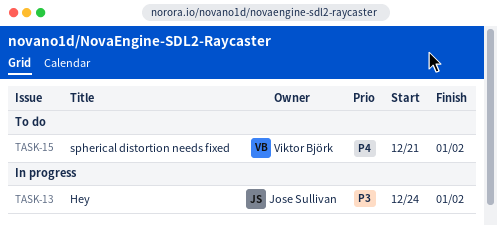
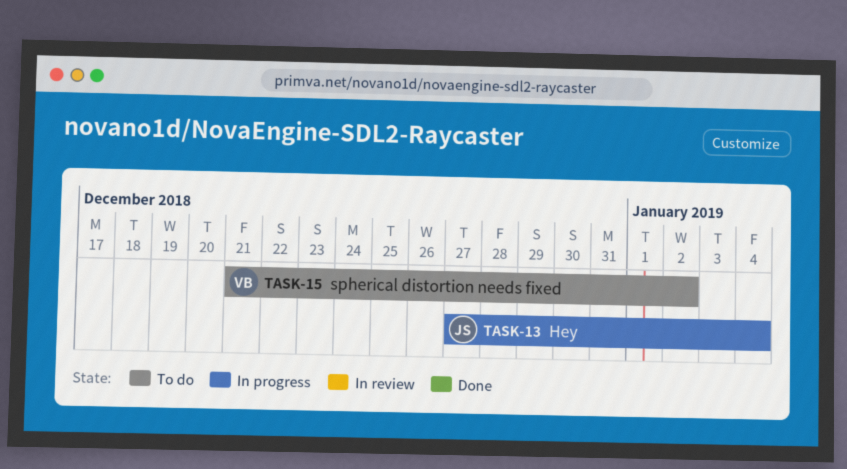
TASK-13, start: Dec 24 -> Dec 27
TASK-13, due: Jan 2 -> Jan 4

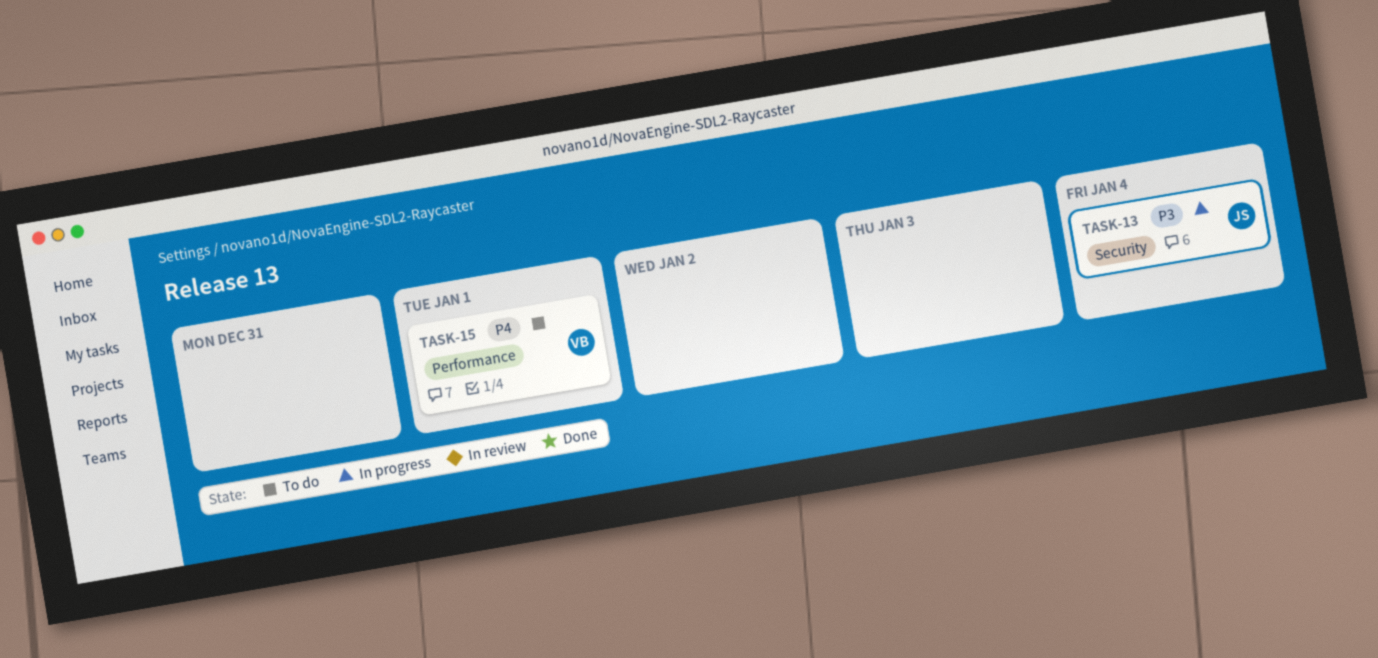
TASK-15, due: Jan 2 -> Jan 1

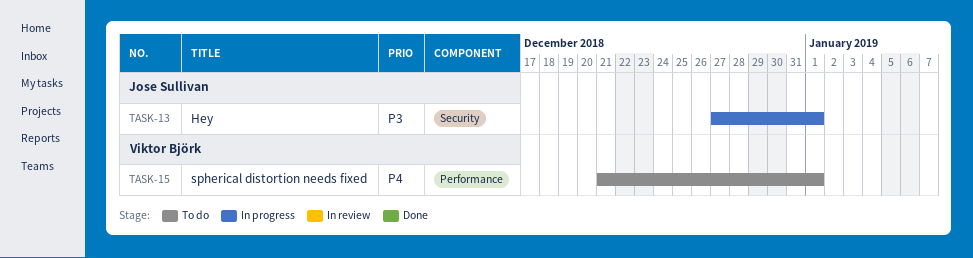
TASK-13, due: Jan 4 -> Jan 1

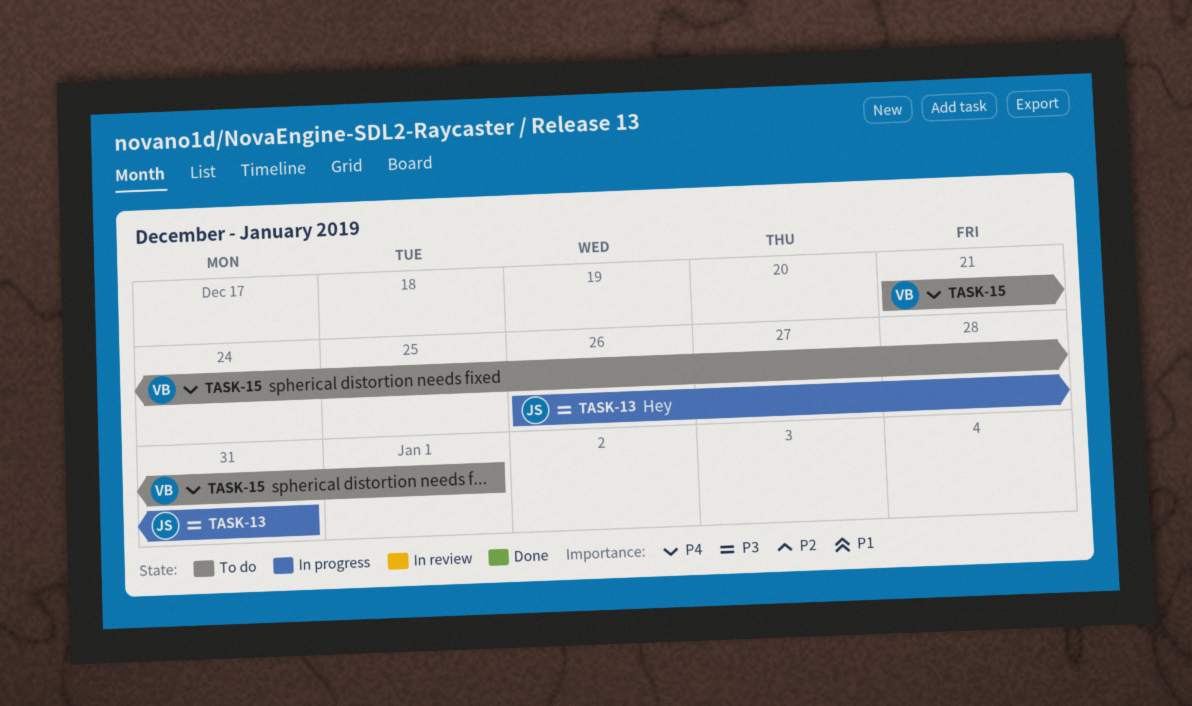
TASK-13, start: Dec 27 -> Dec 26
TASK-13, due: Jan 1 -> Dec 31

